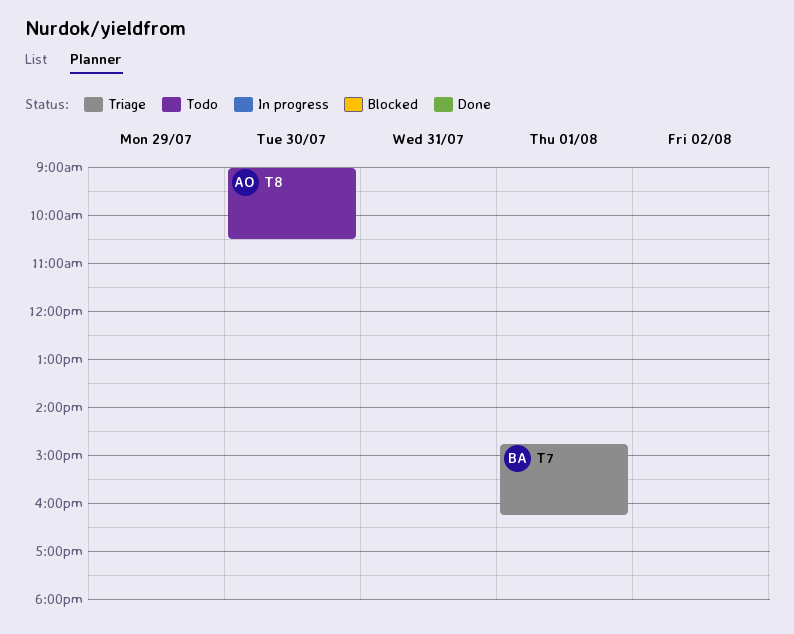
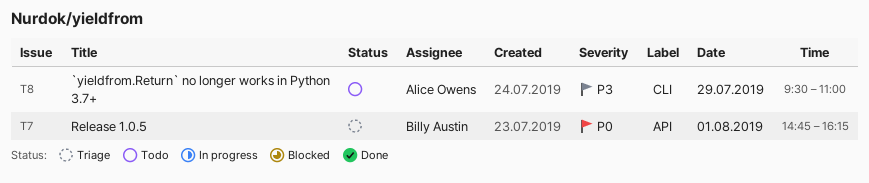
T8, day: Jul 30 -> Jul 29
T8, begins: 09:00 -> 09:30
T8, ends: 10:30 -> 11:00

